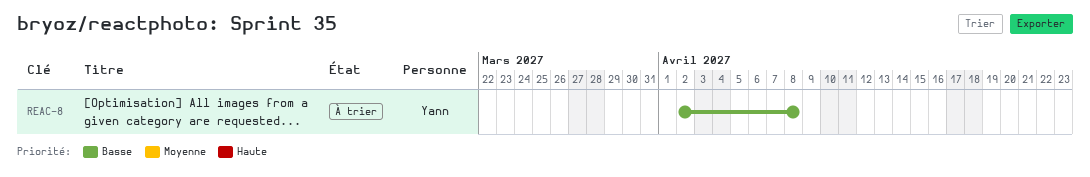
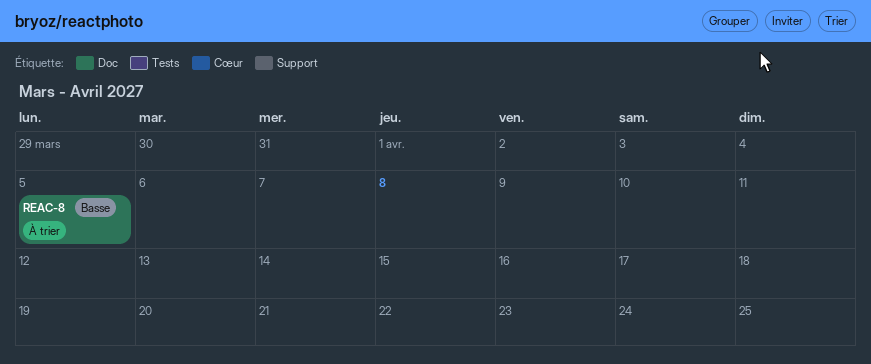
REAC-8, due: Apr 8 -> Apr 5

